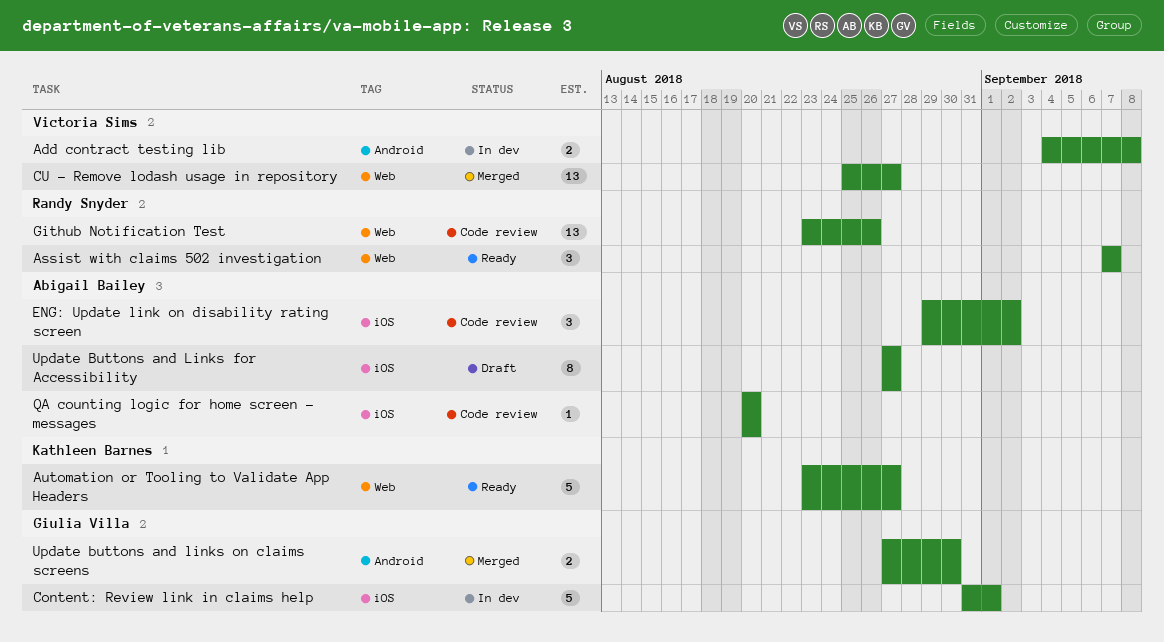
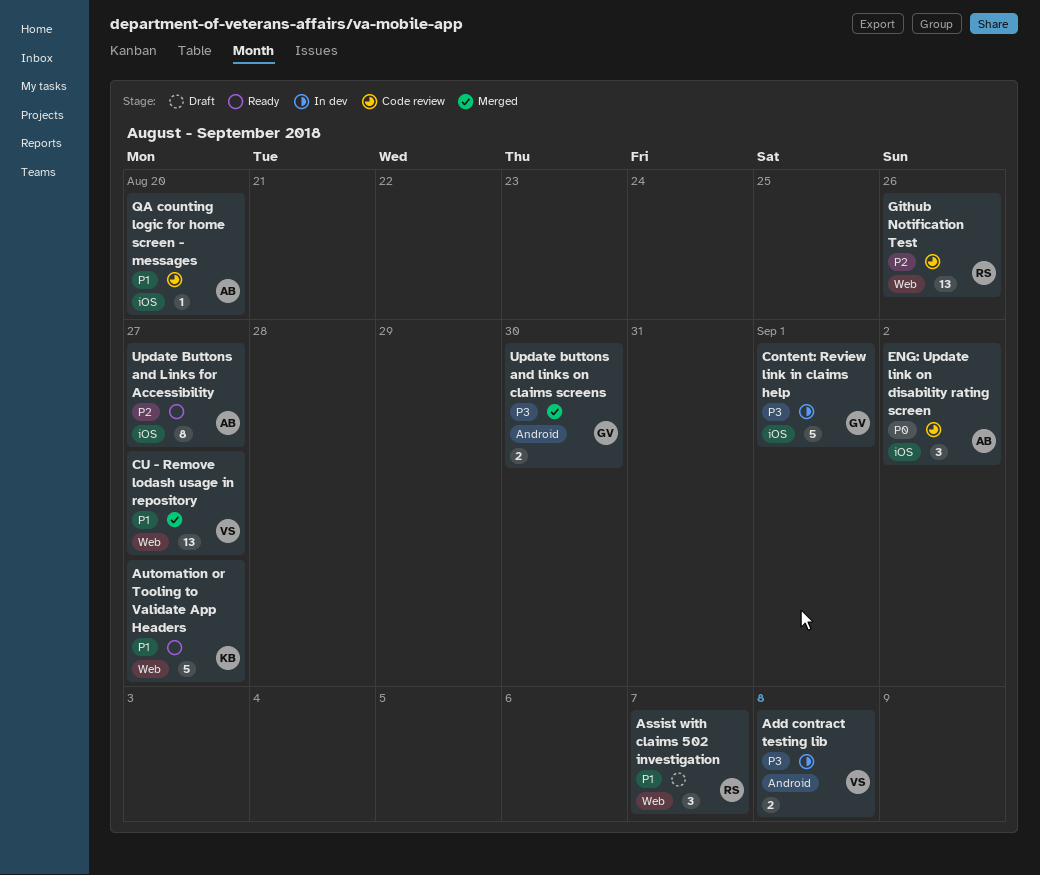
Assist with claims 502 investigation, status: Ready -> Draft
Update Buttons and Links for Accessibility, status: Draft -> Ready

